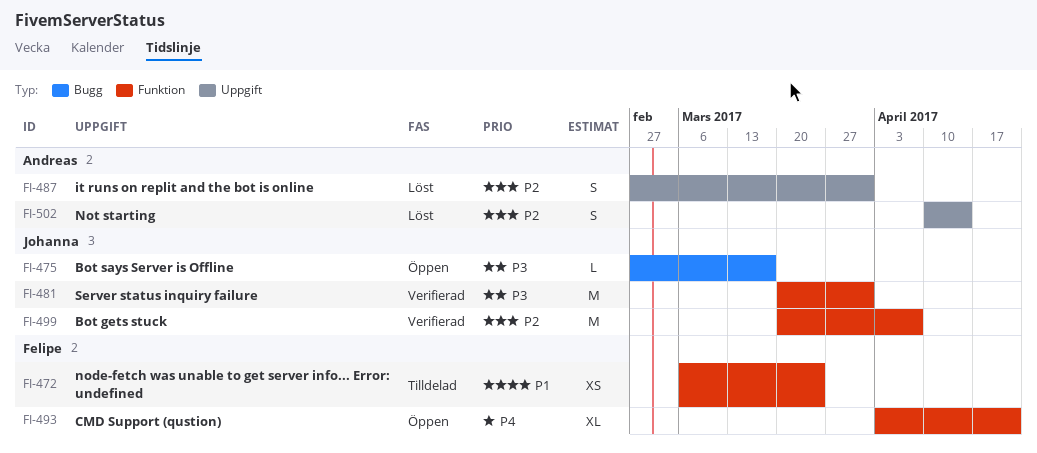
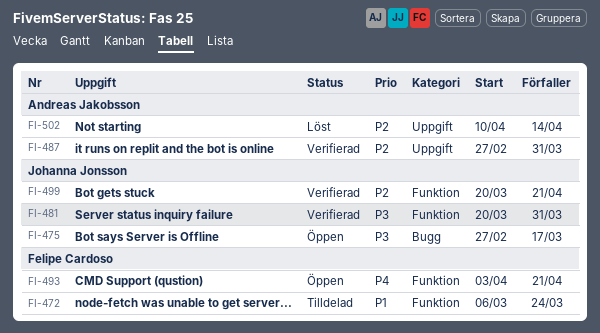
FI-487, status: Löst -> Verifierad
FI-499, due: Apr 7 -> Apr 21

